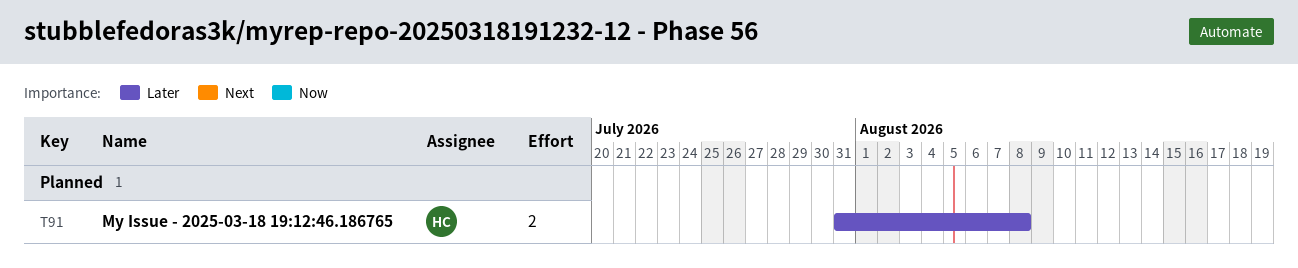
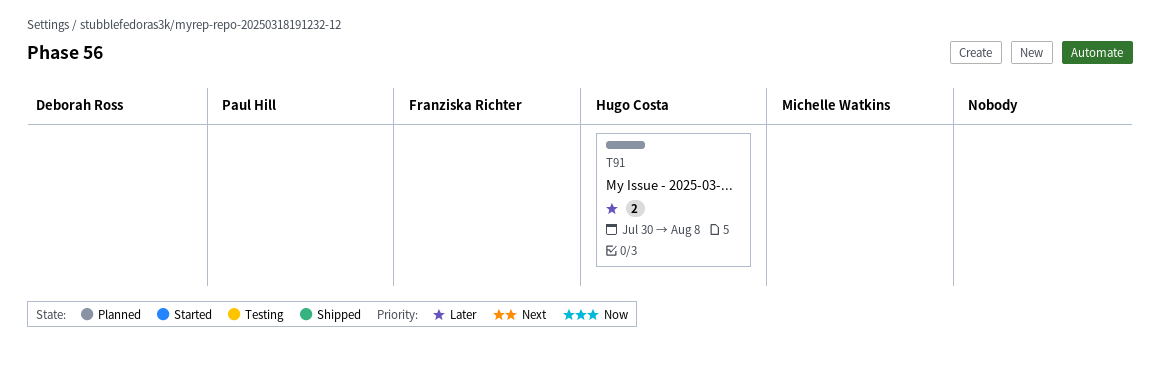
T91, start: Jul 31 -> Jul 30

